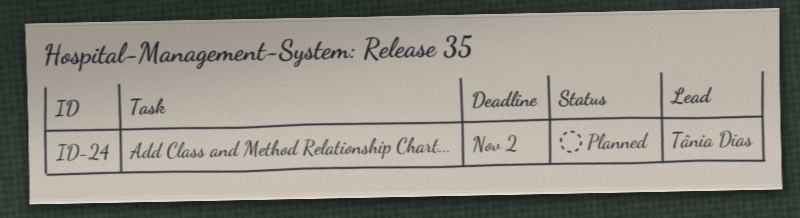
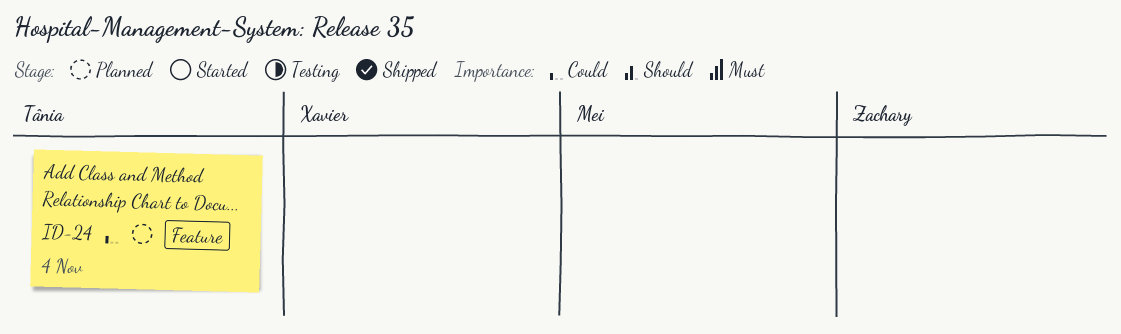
ID-24, due: Nov 2 -> Nov 4

